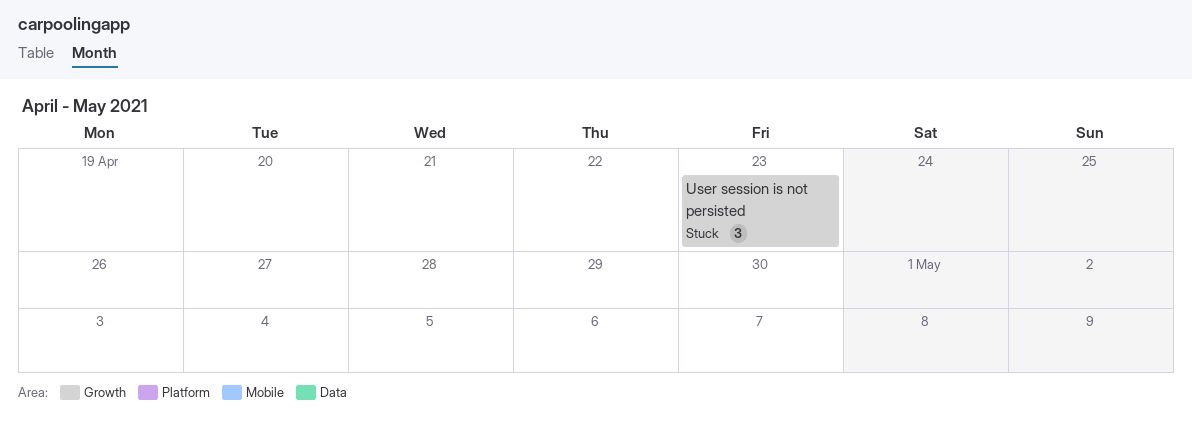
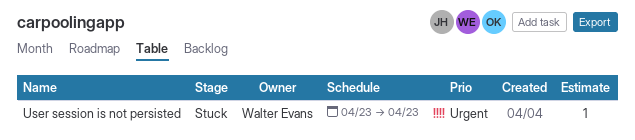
User session is not persisted, estimate: 3 -> 1

